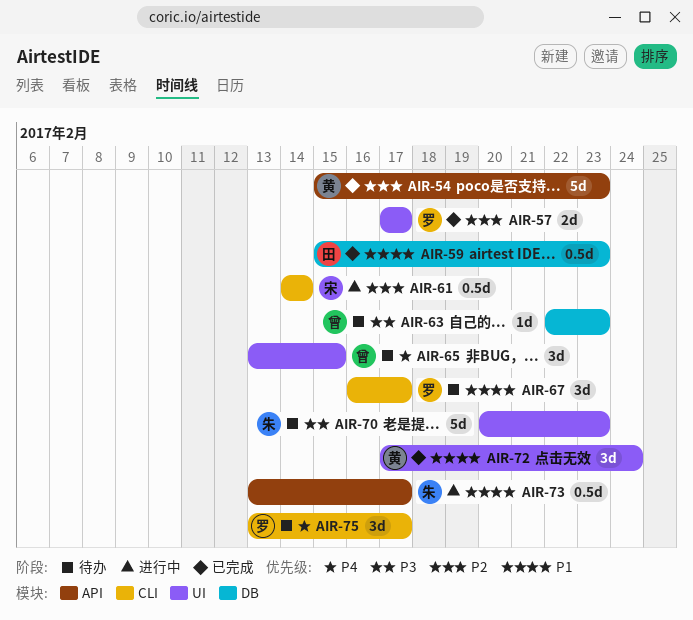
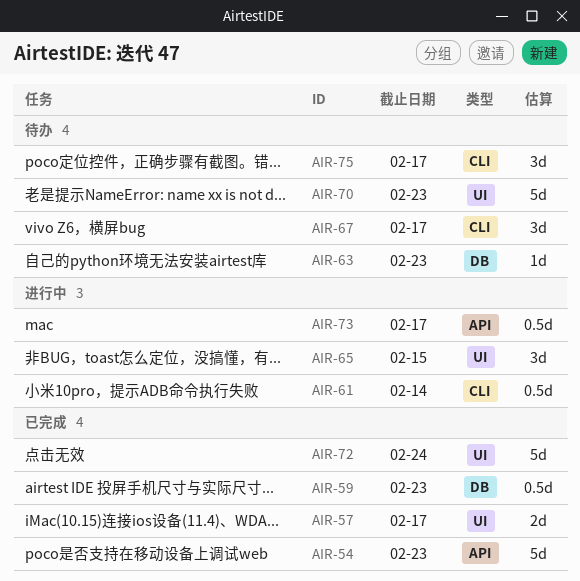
AIR-65, status: 待办 -> 进行中
AIR-72, estimate: 3d -> 5d

